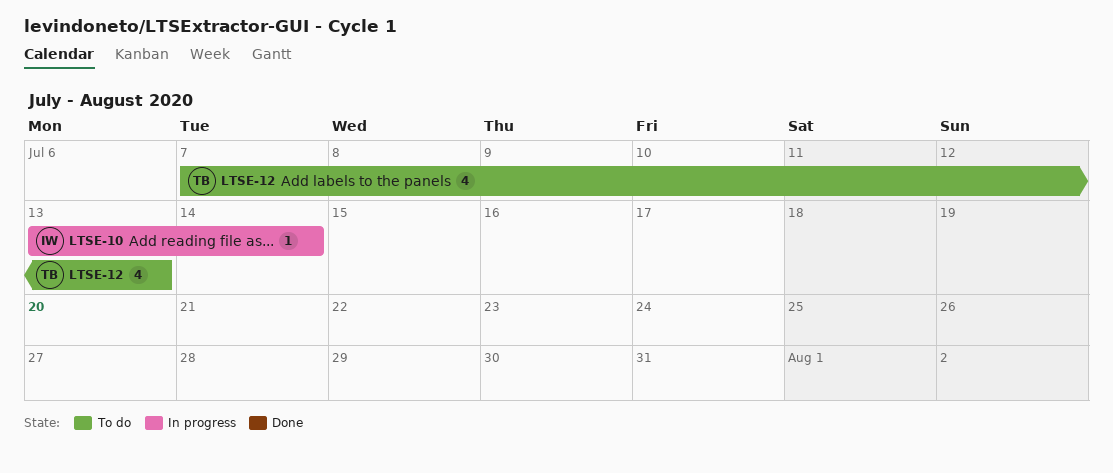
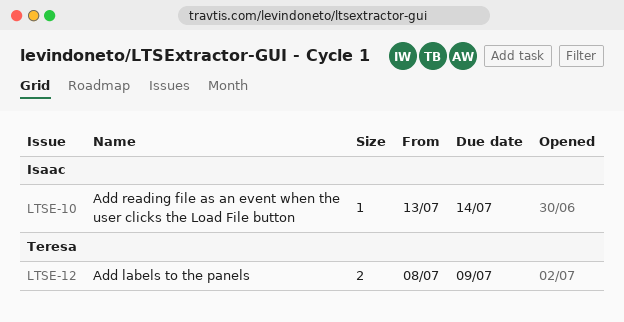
LTSE-12, estimate: 4 -> 2
LTSE-12, start: Jul 7 -> Jul 8
LTSE-12, due: Jul 13 -> Jul 9

